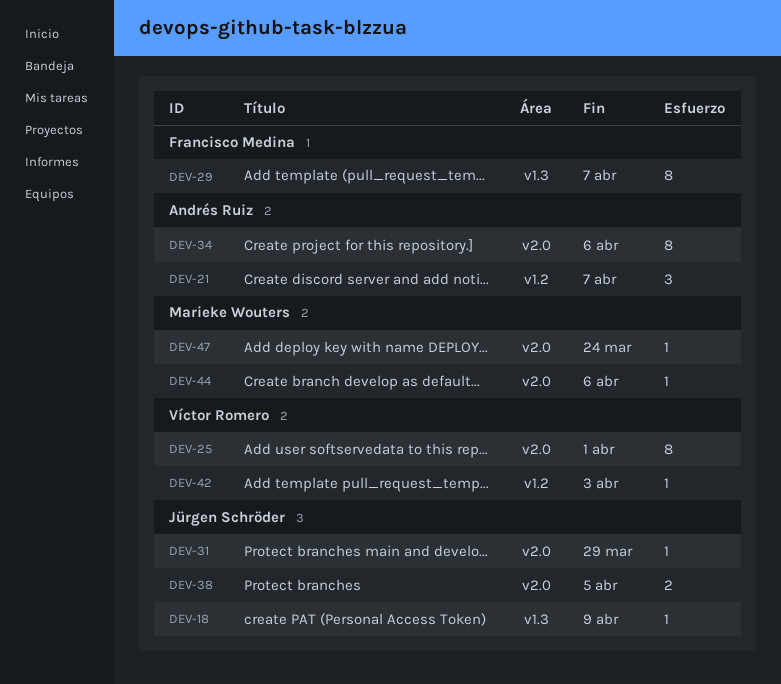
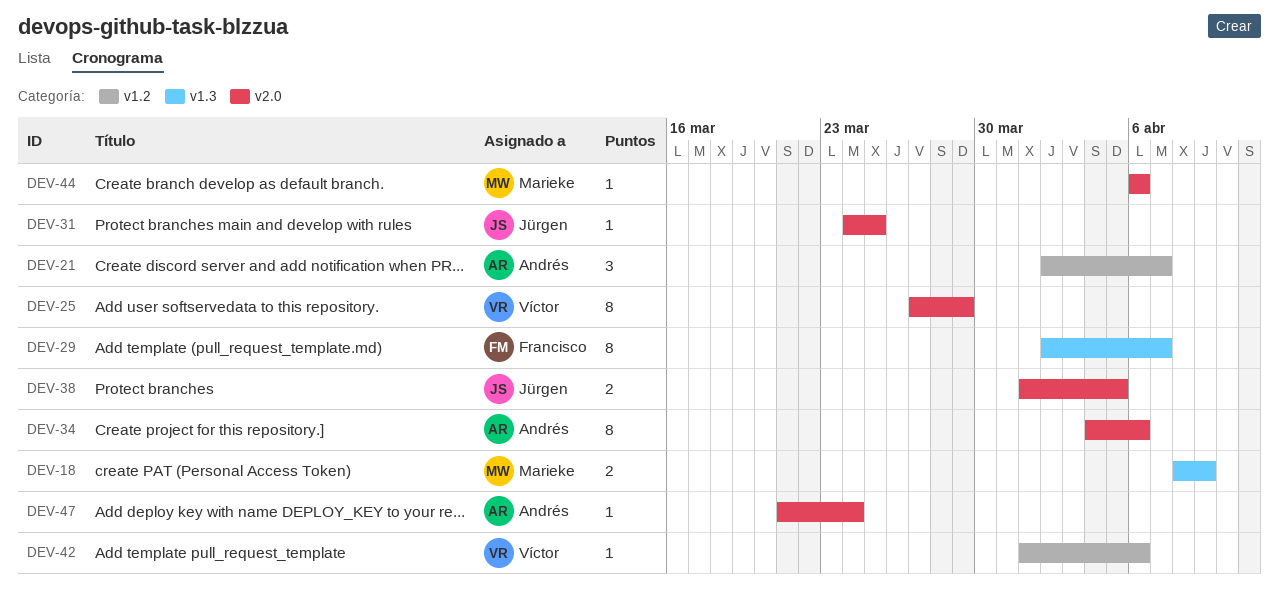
DEV-18, owner: Jürgen Schröder -> Marieke Wouters
DEV-18, estimate: 1 -> 2
DEV-25, due: Apr 1 -> Mar 29
DEV-31, due: Mar 29 -> Mar 25
DEV-42, due: Apr 3 -> Apr 6
DEV-47, owner: Marieke Wouters -> Andrés Ruiz

